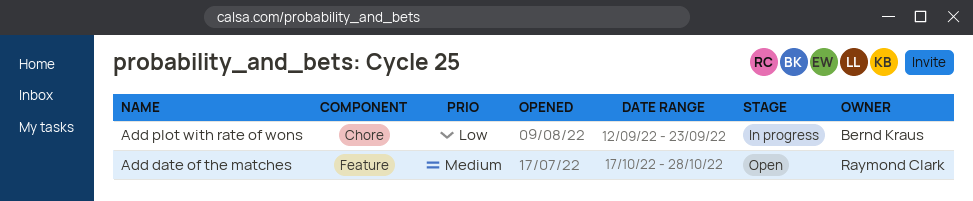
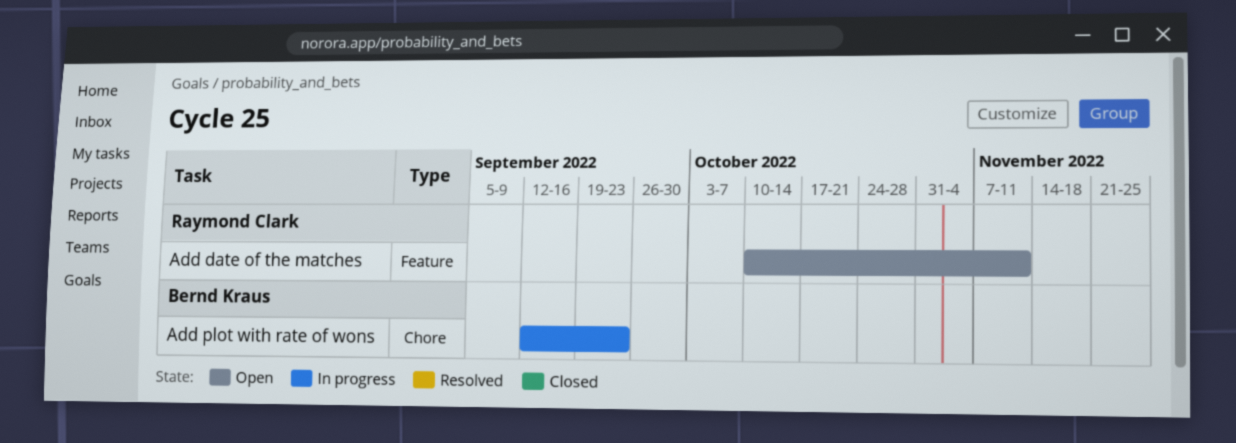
Add date of the matches, start: Oct 17 -> Oct 10
Add date of the matches, due: Oct 28 -> Nov 11

